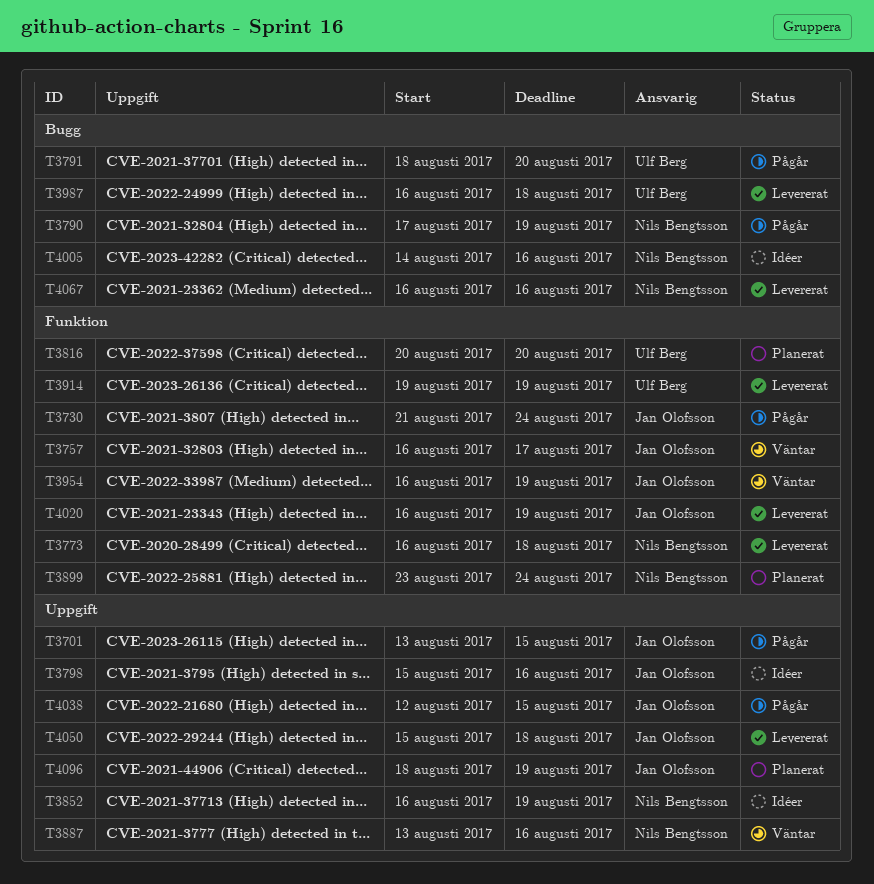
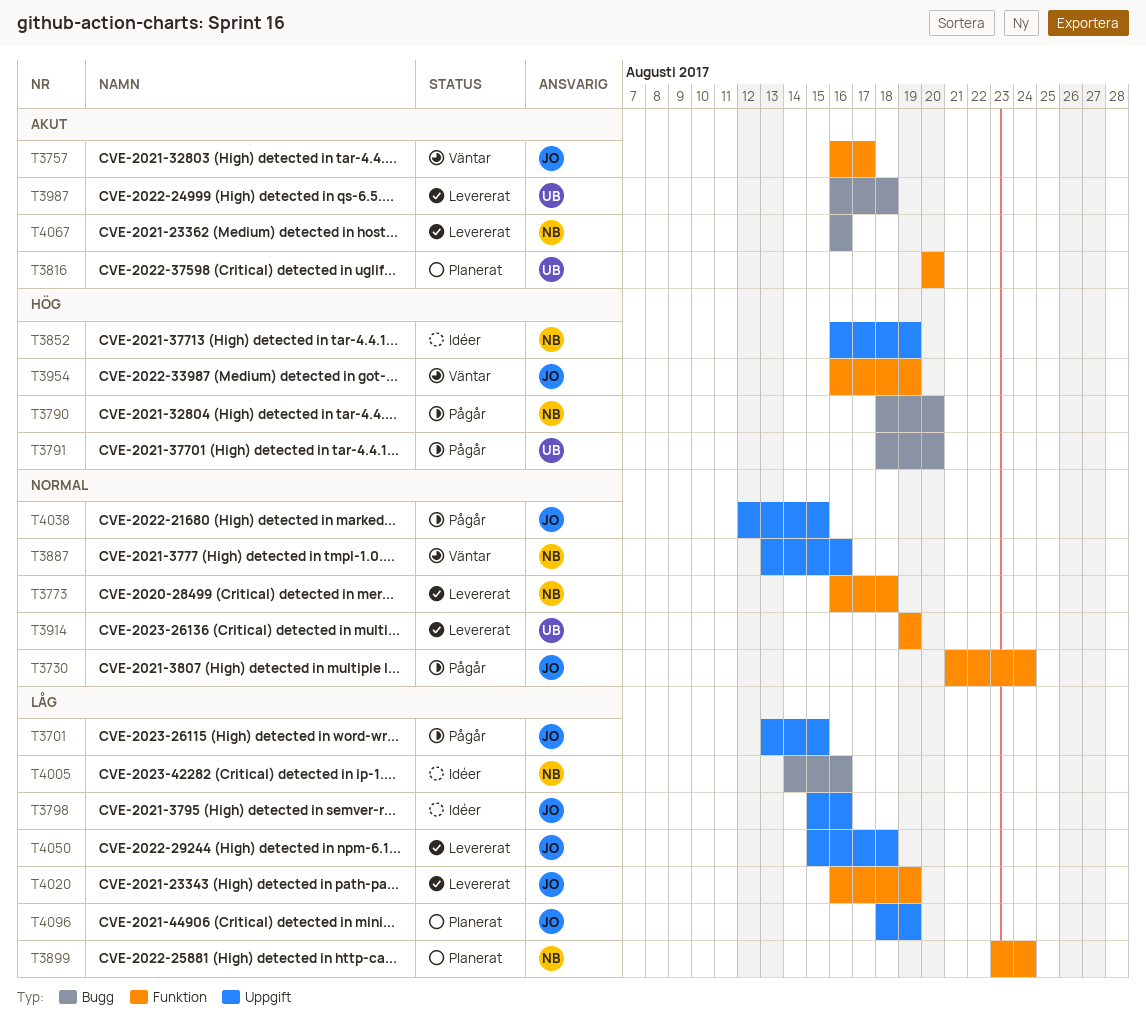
T3790, start: Aug 17 -> Aug 18
T3790, due: Aug 19 -> Aug 20

